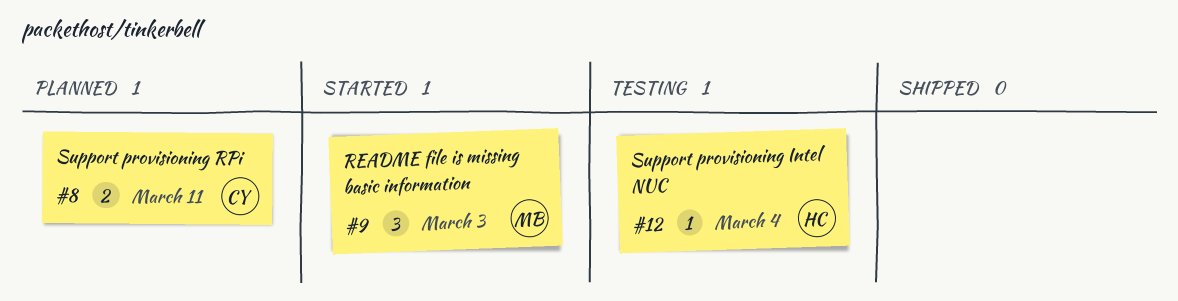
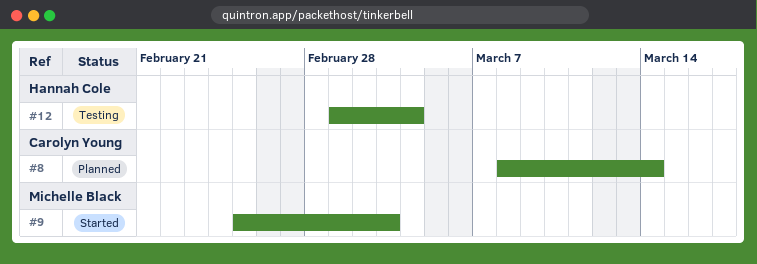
#8, due: Mar 11 -> Mar 14

